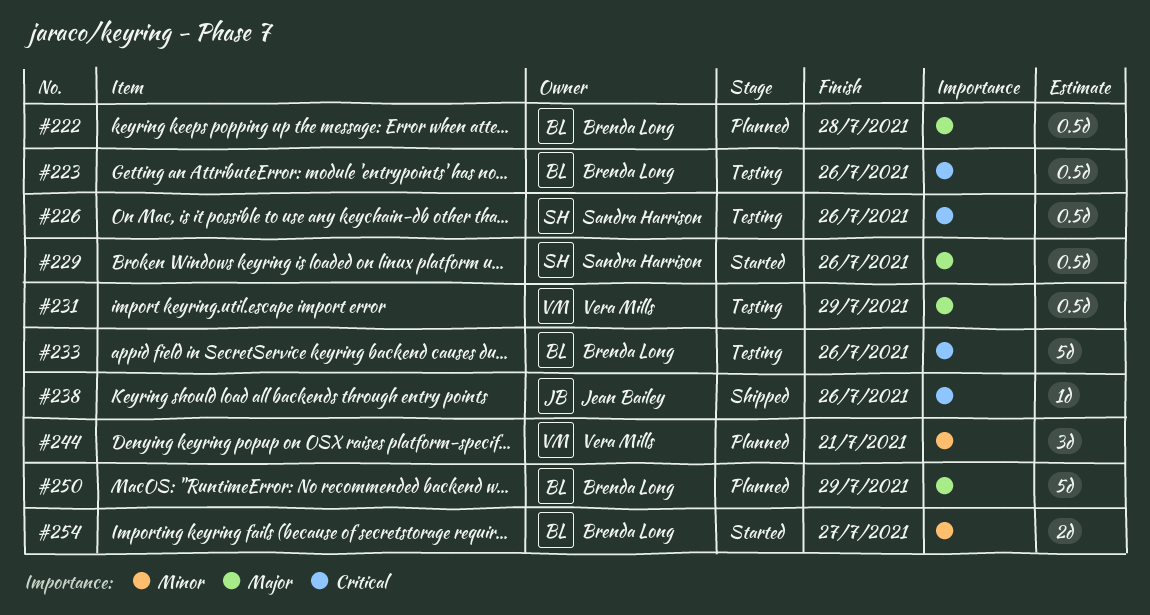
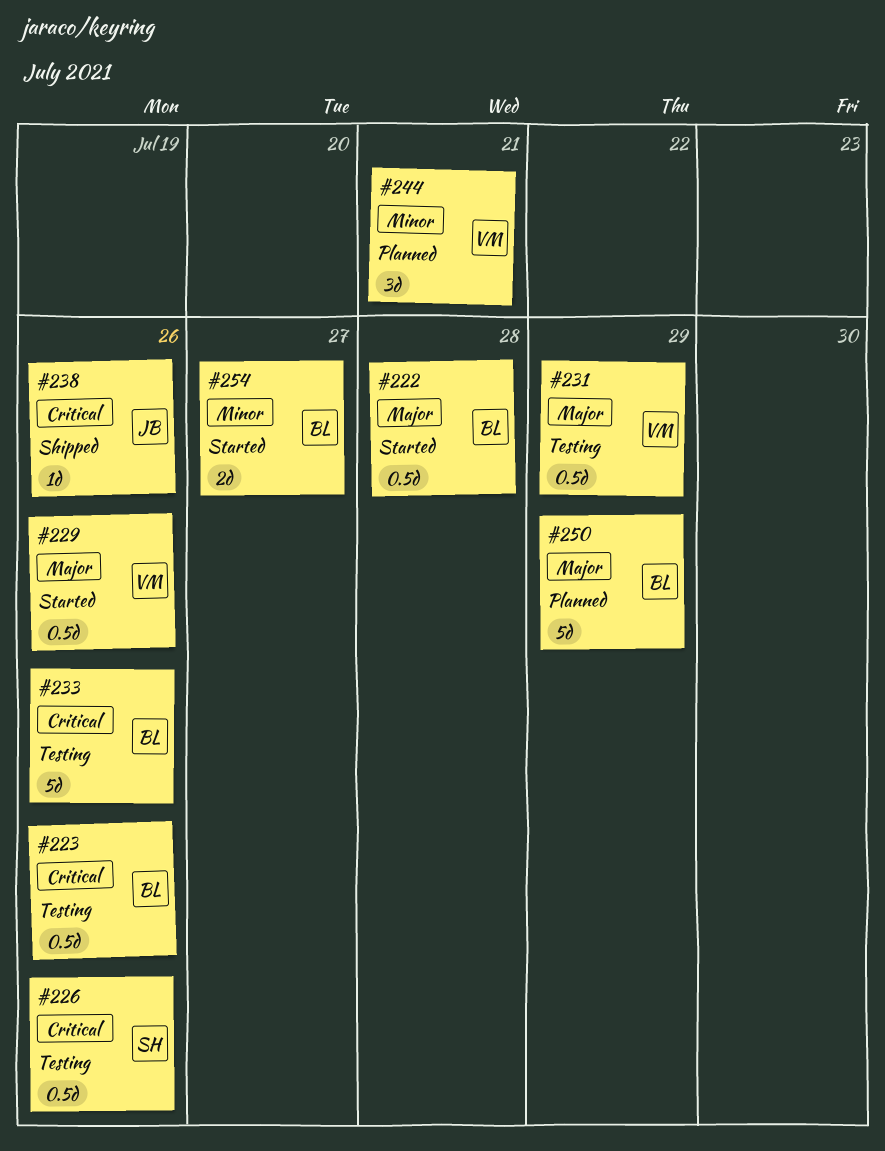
#222, status: Planned -> Started
#229, owner: Sandra Harrison -> Vera Mills

